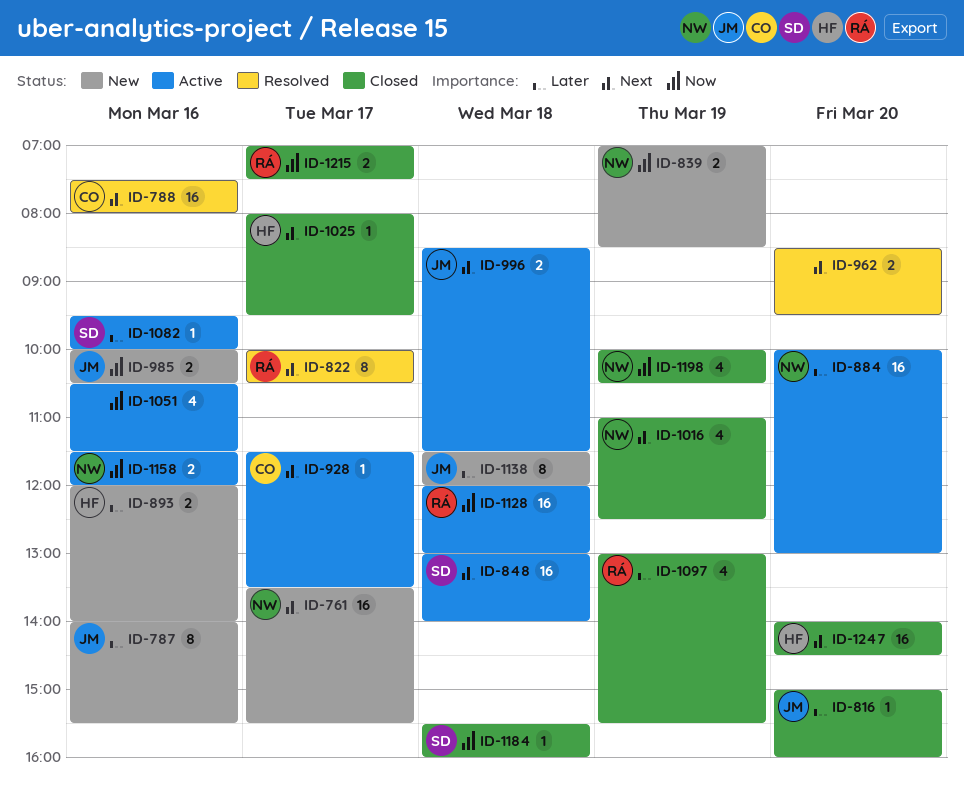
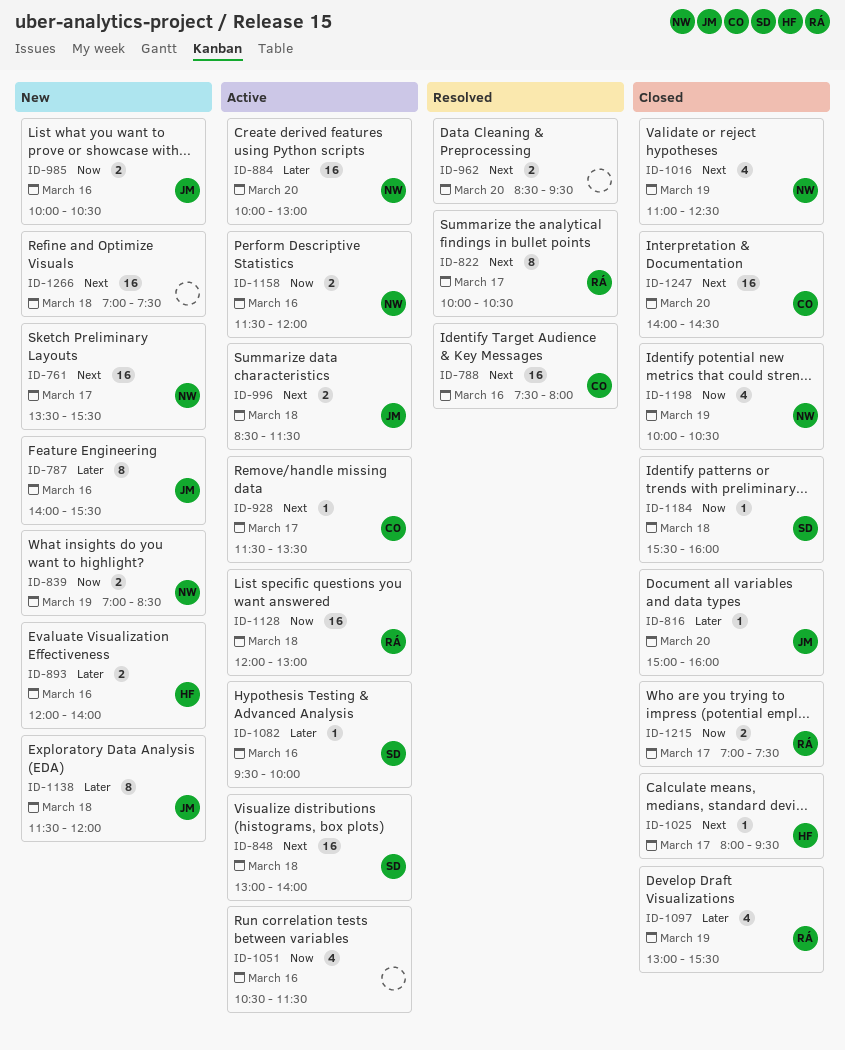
ID-1247, owner: HF -> CO
ID-1266: none -> present

